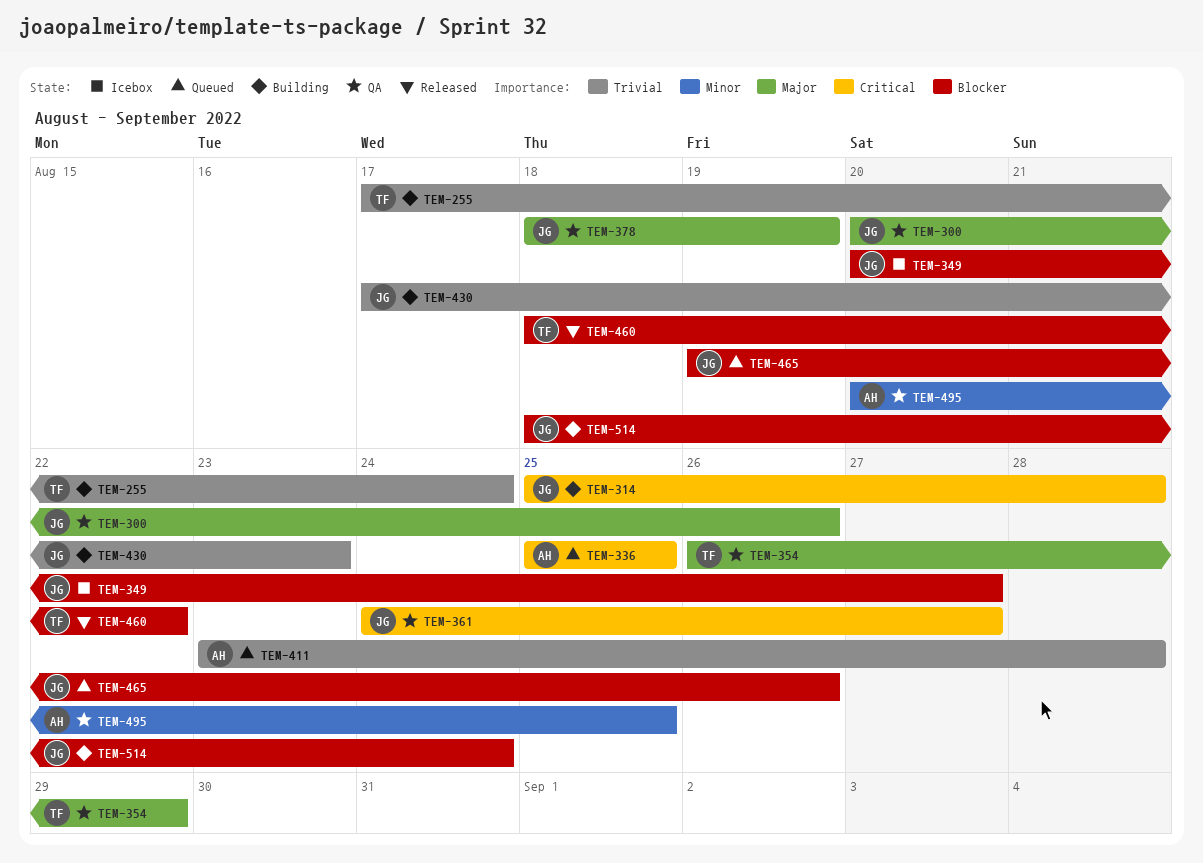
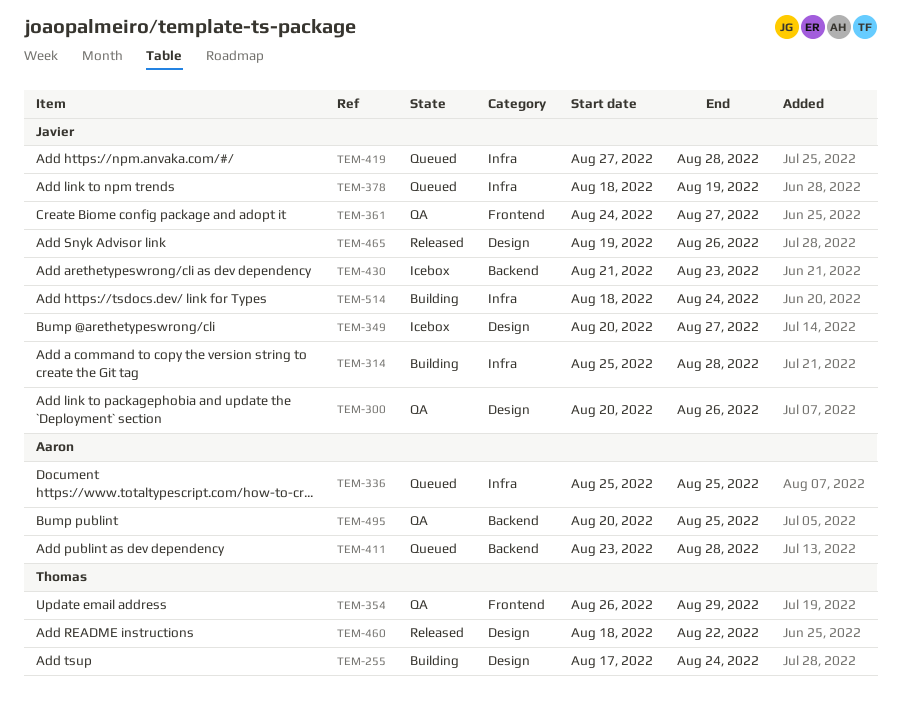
TEM-378, status: QA -> Queued
TEM-419: none -> present
TEM-430, status: Building -> Icebox
TEM-430, start: Aug 17 -> Aug 21
TEM-465, status: Queued -> Released

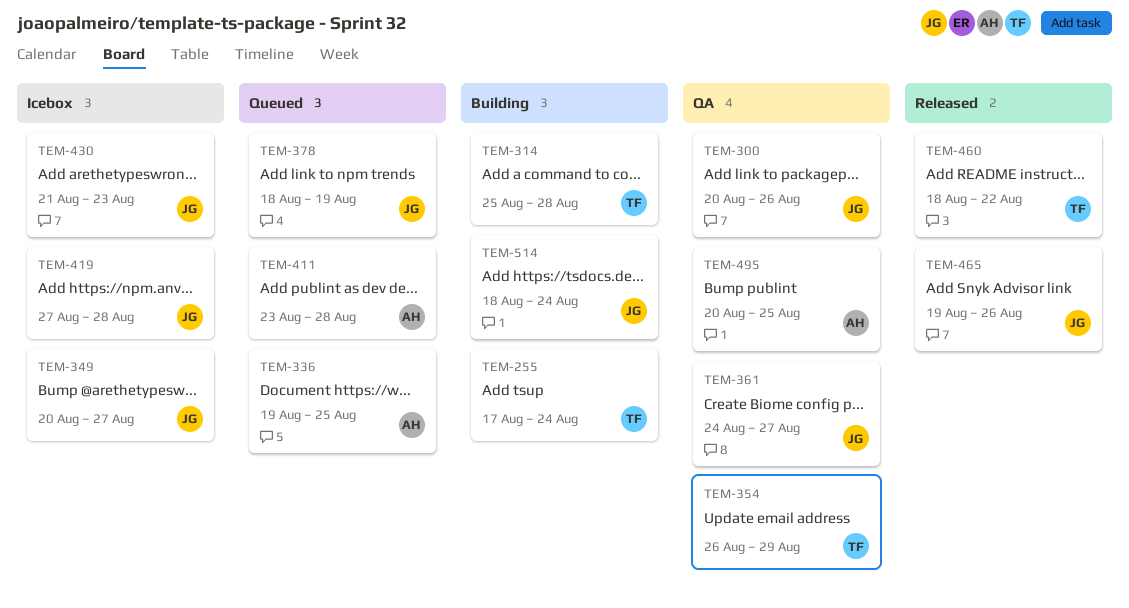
TEM-314, owner: Javier -> Thomas
TEM-336, start: Aug 25 -> Aug 19
TEM-419, status: Queued -> Icebox

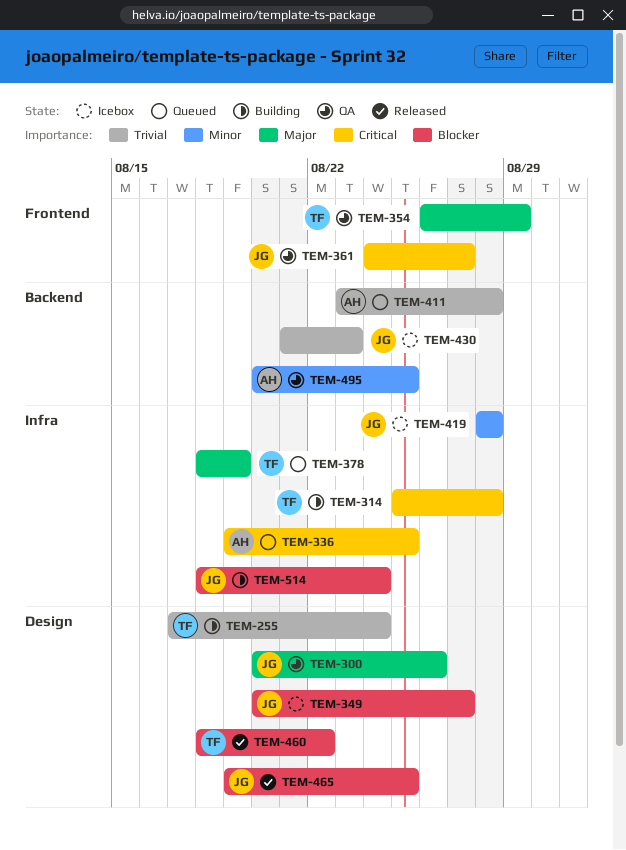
TEM-378, owner: JG -> TF
TEM-419, start: Aug 27 -> Aug 28
TEM-465, due: Aug 26 -> Aug 25

